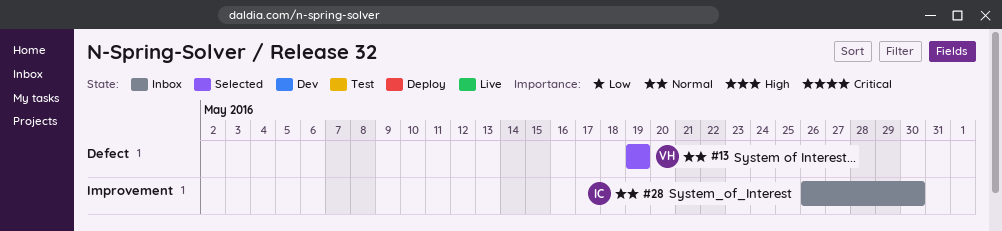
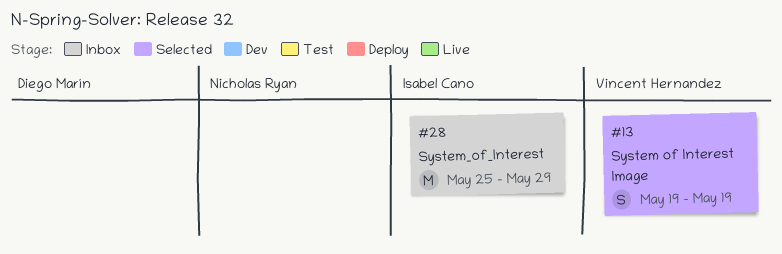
#28, start: May 26 -> May 25
#28, due: May 30 -> May 29

